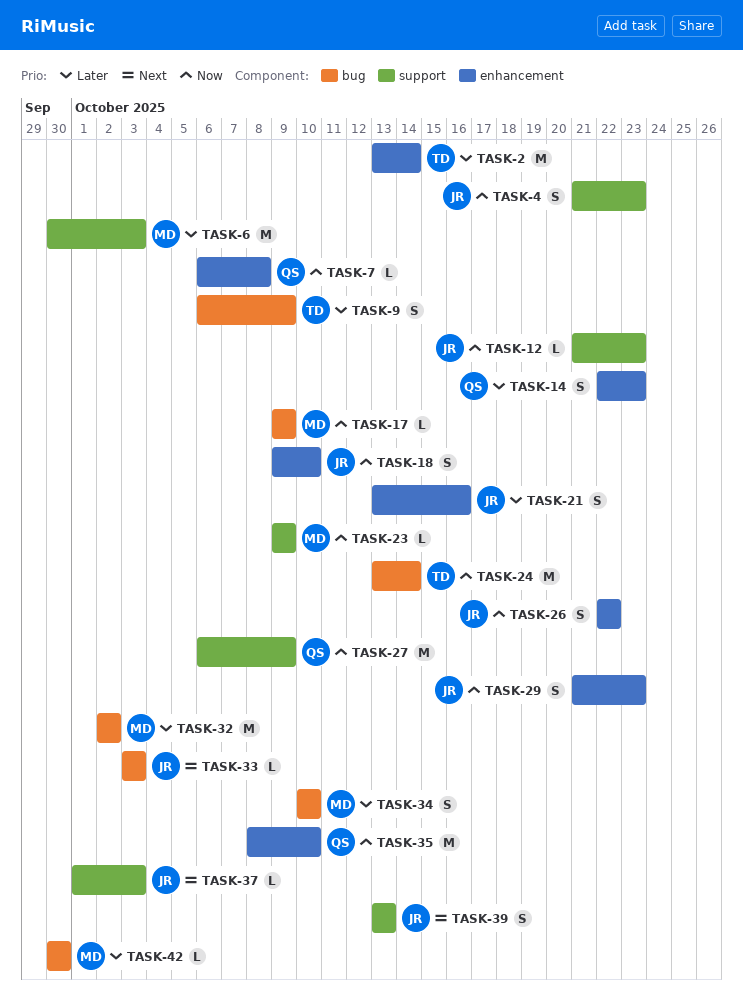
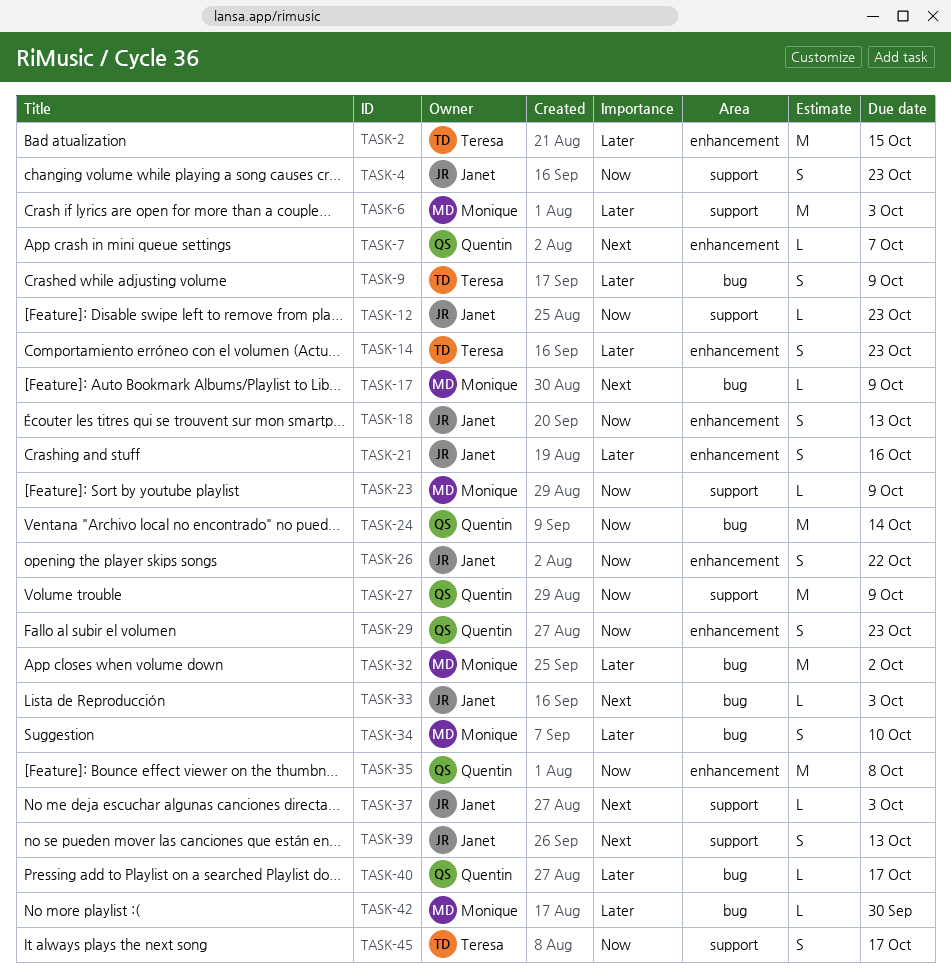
TASK-2, due: Oct 14 -> Oct 15
TASK-7, priority: Now -> Next
TASK-7, due: Oct 8 -> Oct 7
TASK-14, owner: Quentin -> Teresa
TASK-17, priority: Now -> Next
TASK-18, due: Oct 10 -> Oct 13
TASK-24, owner: Teresa -> Quentin
TASK-29, owner: Janet -> Quentin
TASK-35, due: Oct 10 -> Oct 8
TASK-40: none -> present
TASK-45: none -> present

